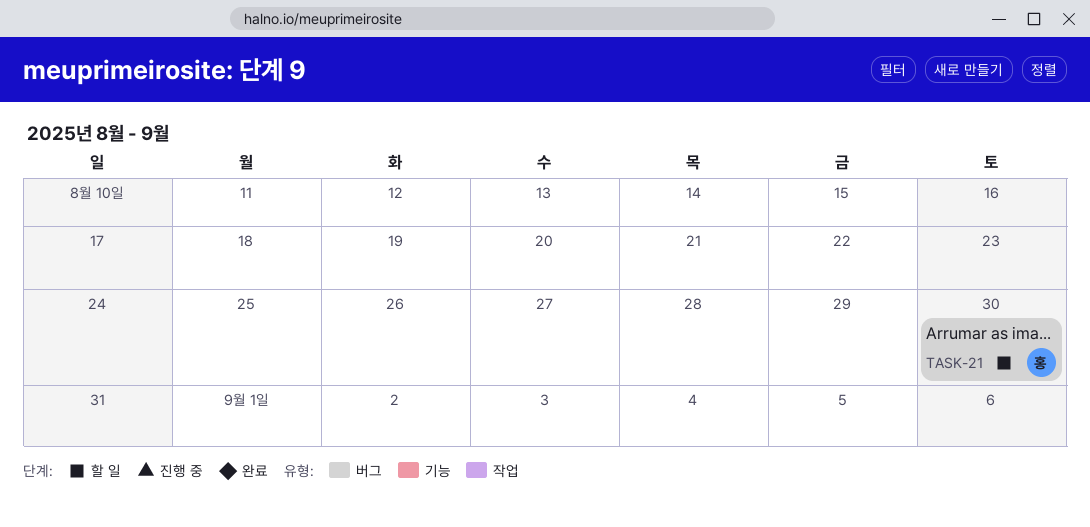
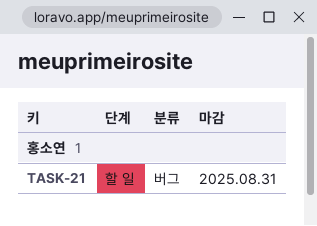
TASK-21, due: Aug 30 -> Aug 31

